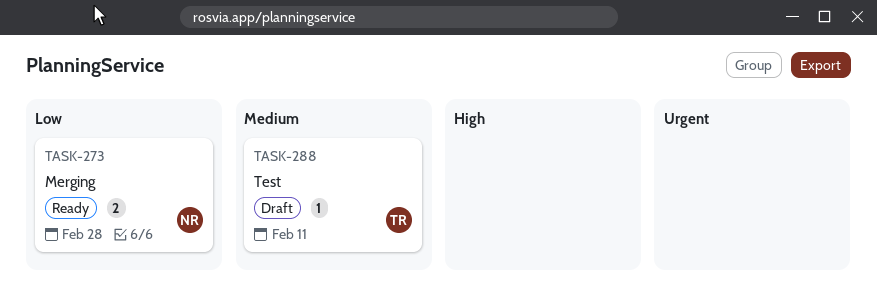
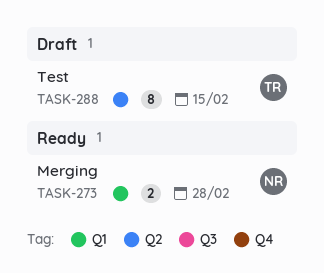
TASK-288, estimate: 1 -> 8
TASK-288, due: Feb 11 -> Feb 15

